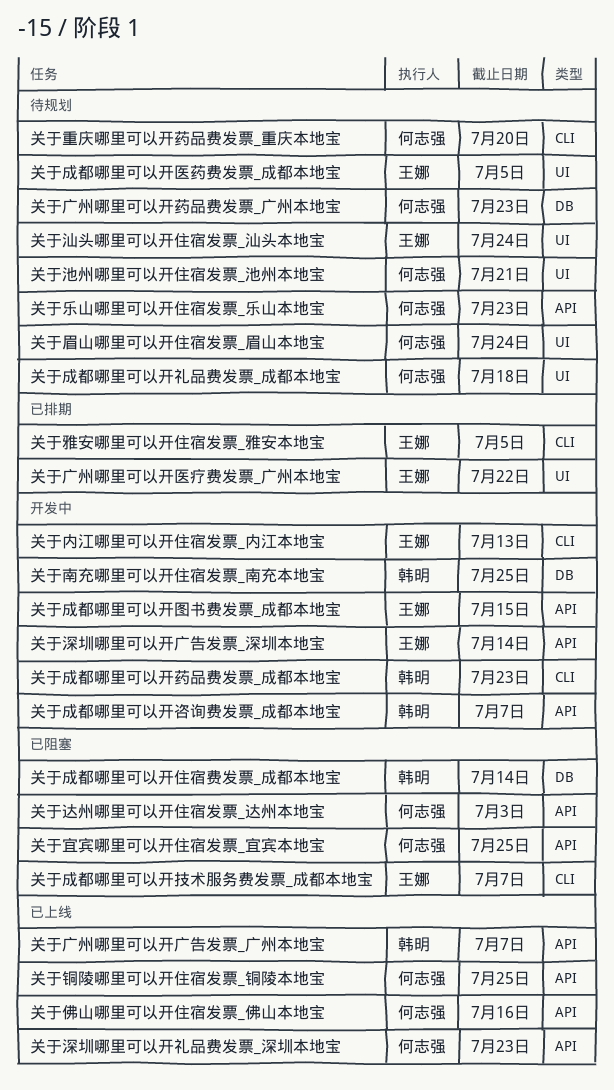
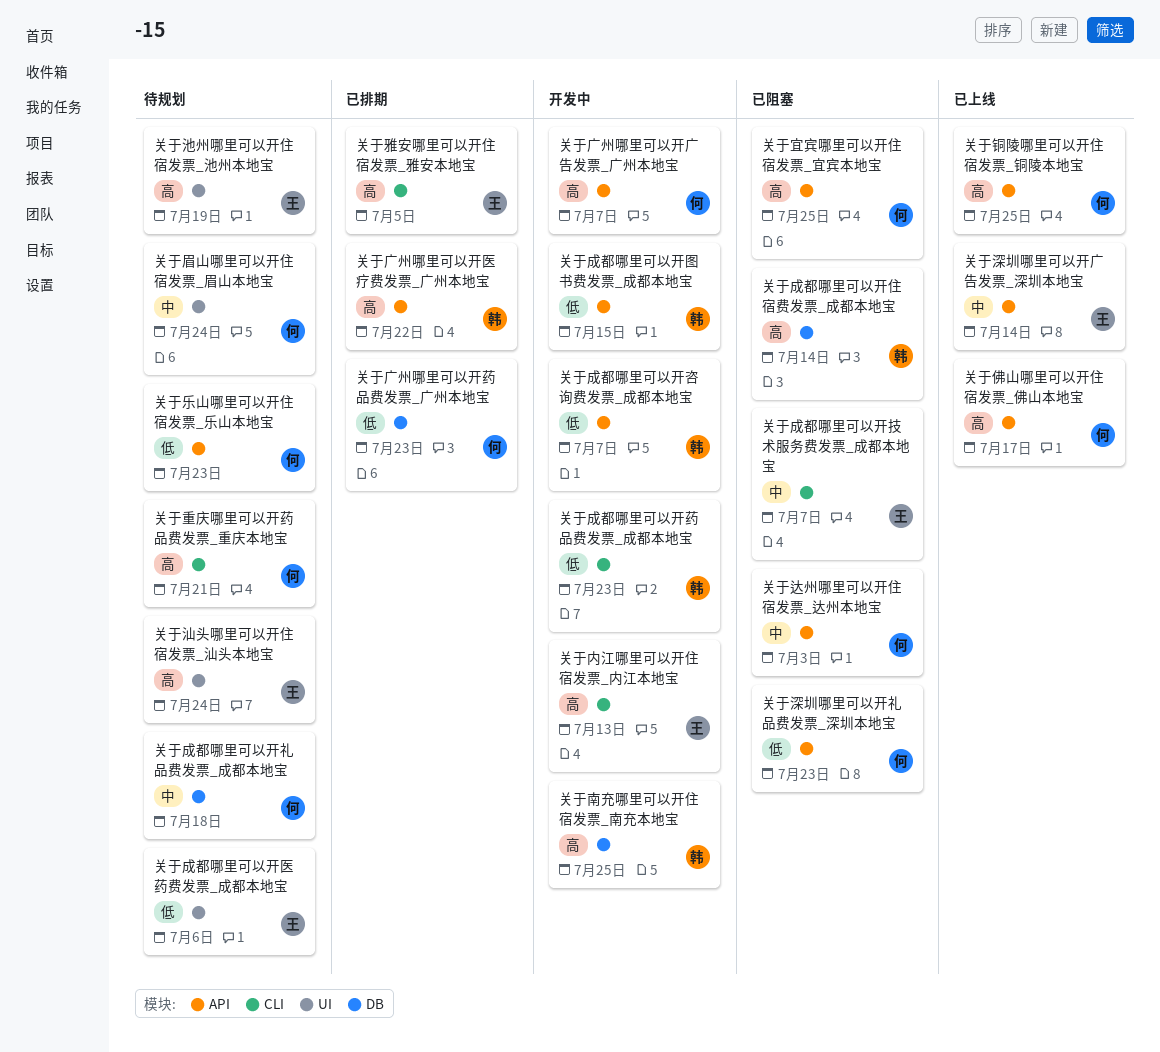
关于佛山哪里可以开住宿发票_佛山本地宝, due: Jul 16 -> Jul 17
关于广州哪里可以开医疗费发票_广州本地宝, owner: 王娜 -> 韩明
关于广州哪里可以开医疗费发票_广州本地宝, label: UI -> API
关于广州哪里可以开广告发票_广州本地宝, status: 已上线 -> 开发中
关于广州哪里可以开广告发票_广州本地宝, owner: 韩明 -> 何志强
关于广州哪里可以开药品费发票_广州本地宝, status: 待规划 -> 已排期
关于成都哪里可以开医药费发票_成都本地宝, due: Jul 5 -> Jul 6
关于成都哪里可以开图书费发票_成都本地宝, owner: 王娜 -> 韩明
关于成都哪里可以开礼品费发票_成都本地宝, label: UI -> DB
关于池州哪里可以开住宿发票_池州本地宝, owner: 何志强 -> 王娜
关于池州哪里可以开住宿发票_池州本地宝, due: Jul 21 -> Jul 19
关于深圳哪里可以开广告发票_深圳本地宝, status: 开发中 -> 已上线
关于深圳哪里可以开礼品费发票_深圳本地宝, status: 已上线 -> 已阻塞
关于重庆哪里可以开药品费发票_重庆本地宝, due: Jul 20 -> Jul 21

